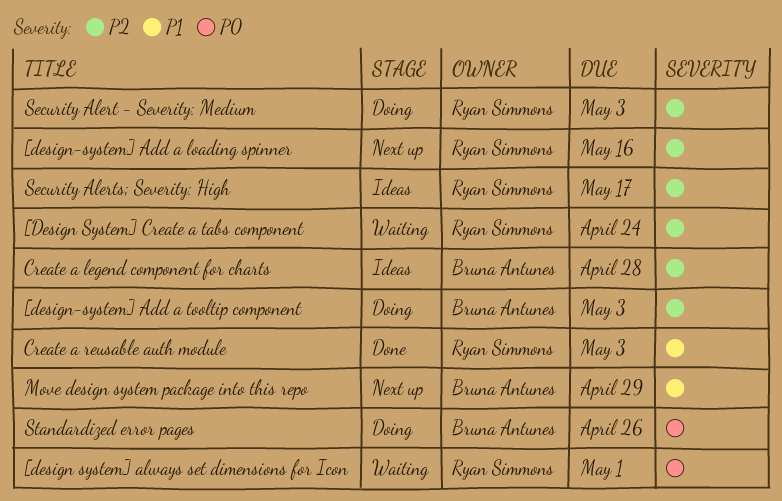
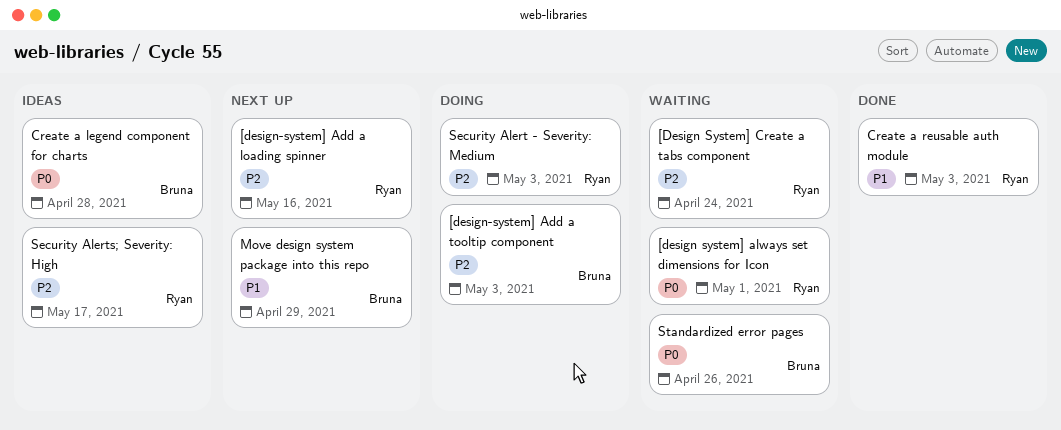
Create a legend component for charts, priority: P2 -> P0
Standardized error pages, status: Doing -> Waiting

